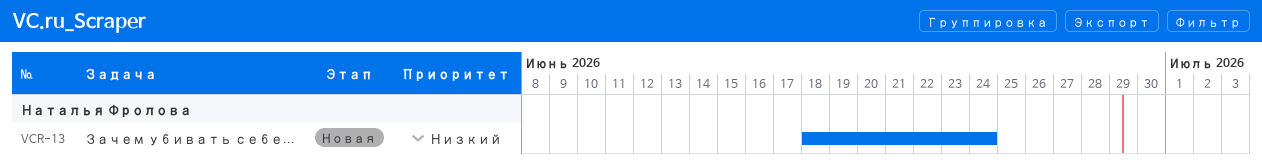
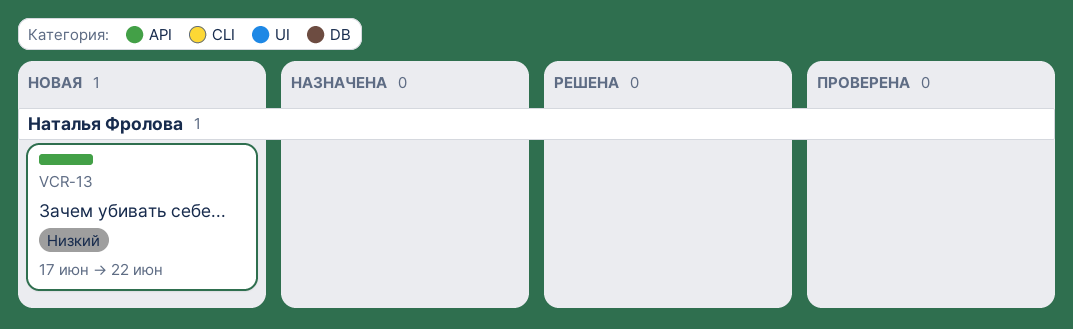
VCR-13, start: Jun 18 -> Jun 17
VCR-13, due: Jun 24 -> Jun 22

